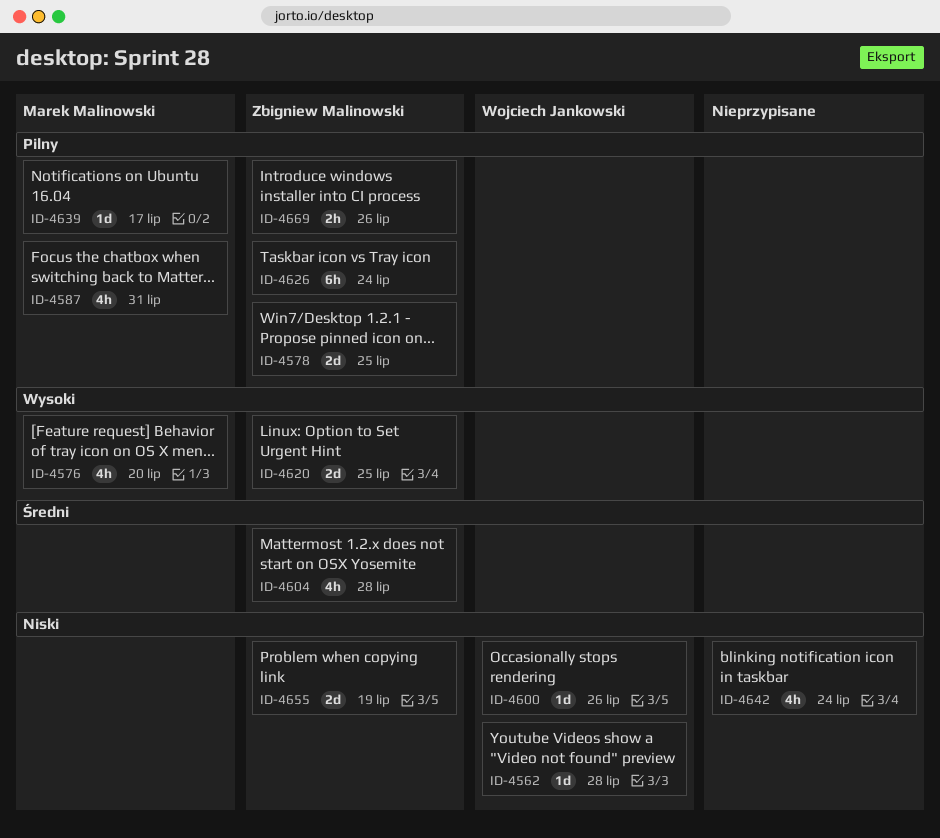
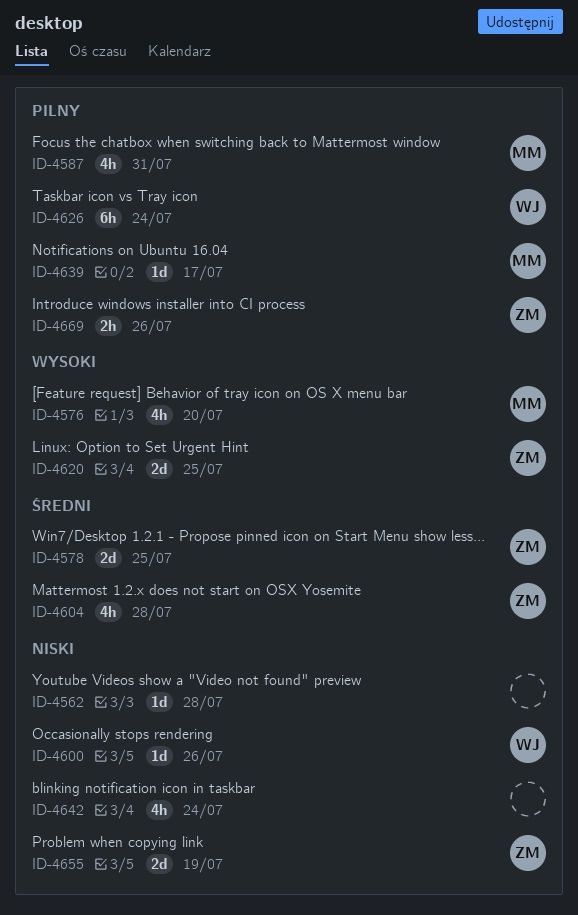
ID-4562, owner: Wojciech Jankowski -> none
ID-4578, priority: Pilny -> Średni
ID-4626, owner: Zbigniew Malinowski -> Wojciech Jankowski

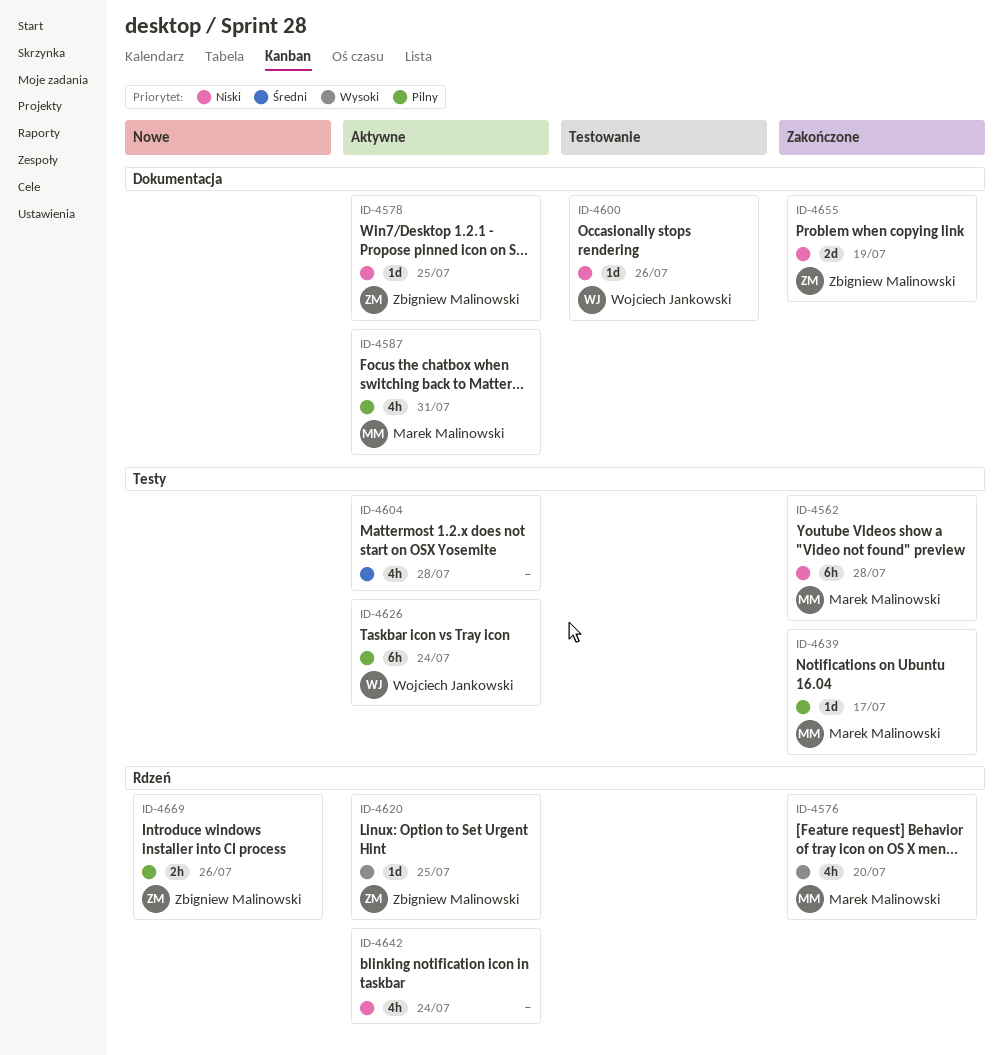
ID-4562, owner: none -> Marek Malinowski
ID-4562, estimate: 1d -> 6h
ID-4578, priority: Średni -> Niski
ID-4578, estimate: 2d -> 1d
ID-4604, owner: Zbigniew Malinowski -> none
ID-4620, estimate: 2d -> 1d

